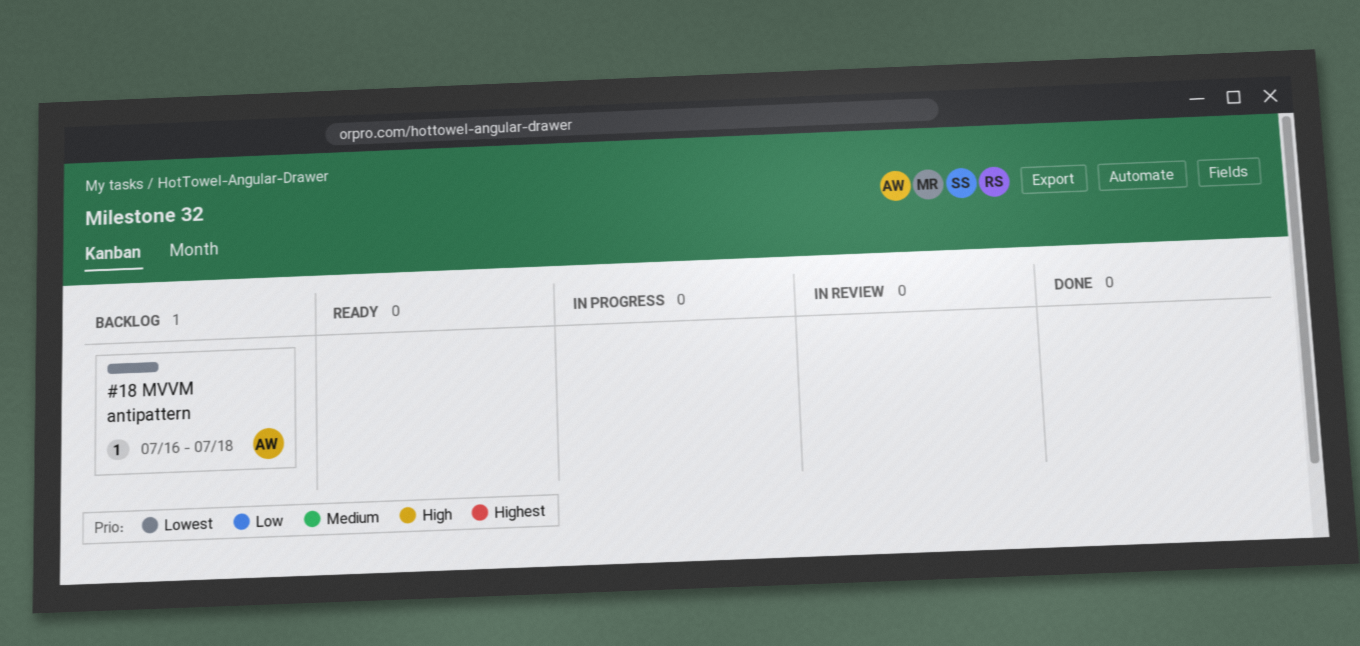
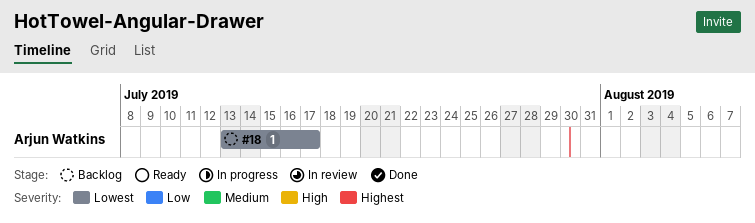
#18, start: Jul 16 -> Jul 13
#18, due: Jul 18 -> Jul 17

